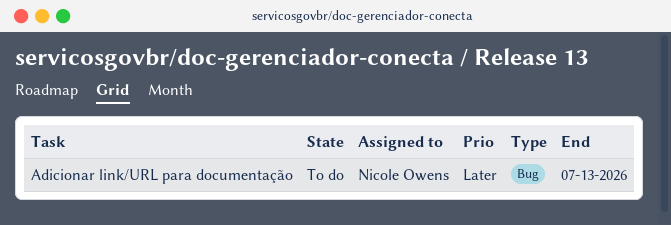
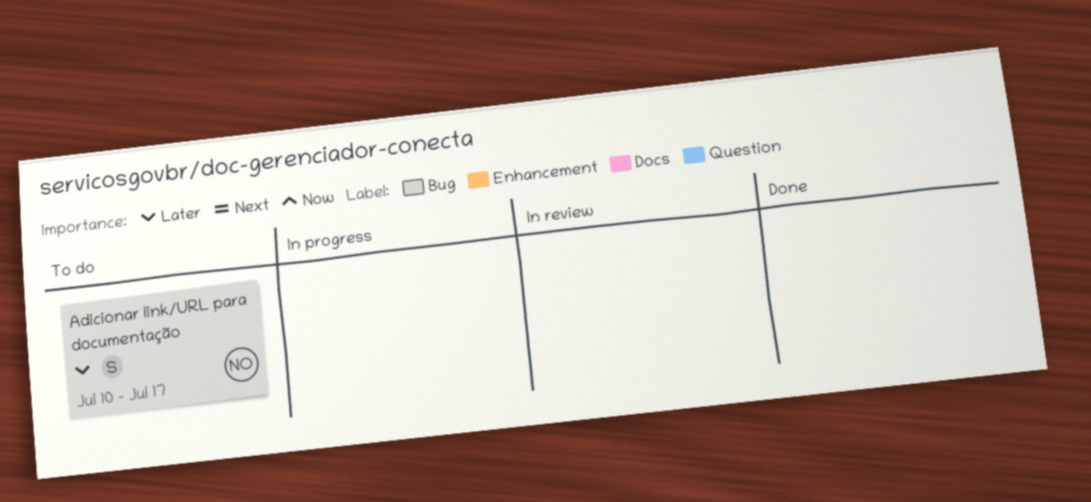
Adicionar link/URL para documentação, due: Jul 13 -> Jul 17

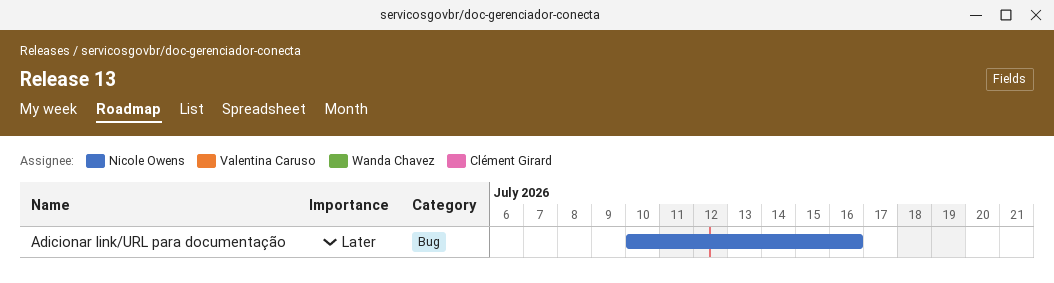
Adicionar link/URL para documentação, due: Jul 17 -> Jul 16

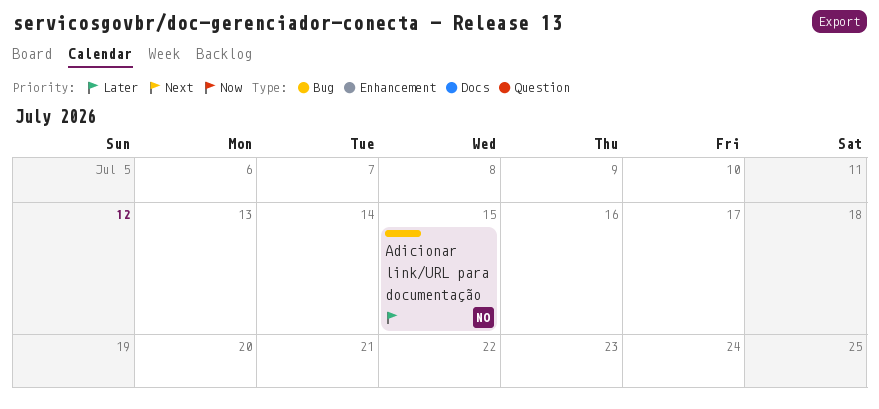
Adicionar link/URL para documentação, due: Jul 16 -> Jul 15

